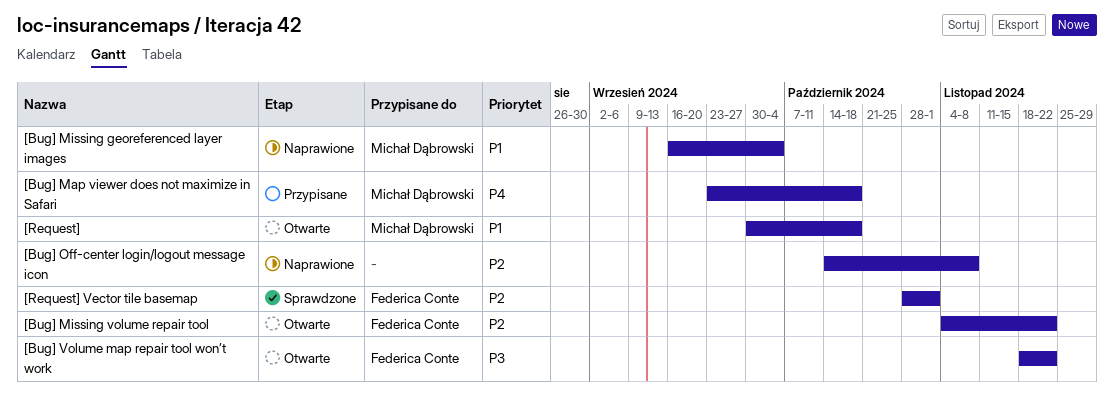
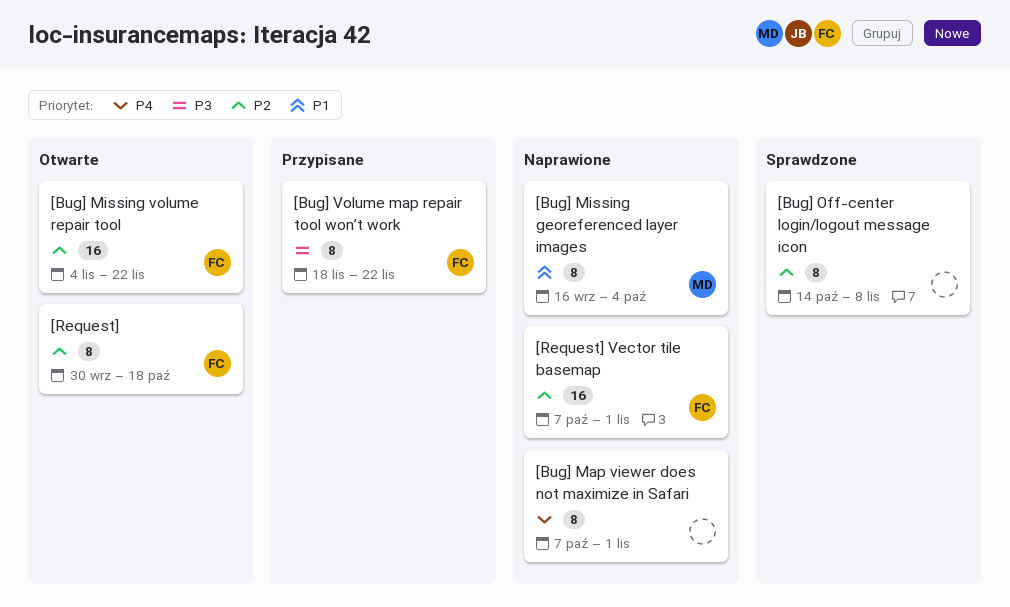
[Bug] Map viewer does not maximize in Safari, status: Przypisane -> Naprawione
[Bug] Map viewer does not maximize in Safari, owner: Michał Dąbrowski -> none
[Bug] Map viewer does not maximize in Safari, start: Sep 23 -> Oct 7
[Bug] Map viewer does not maximize in Safari, due: Oct 18 -> Nov 1
[Bug] Off-center login/logout message icon, status: Naprawione -> Sprawdzone
[Bug] Volume map repair tool won’t work, status: Otwarte -> Przypisane
[Request], owner: Michał Dąbrowski -> Federica Conte
[Request], priority: P1 -> P2
[Request] Vector tile basemap, status: Sprawdzone -> Naprawione
[Request] Vector tile basemap, start: Oct 28 -> Oct 7

